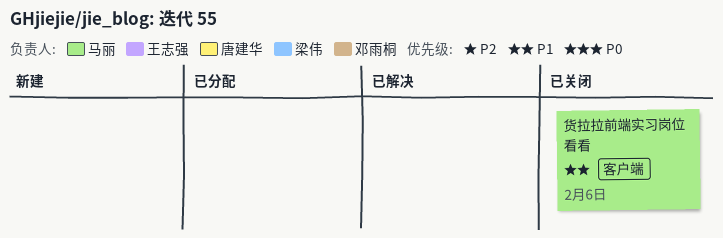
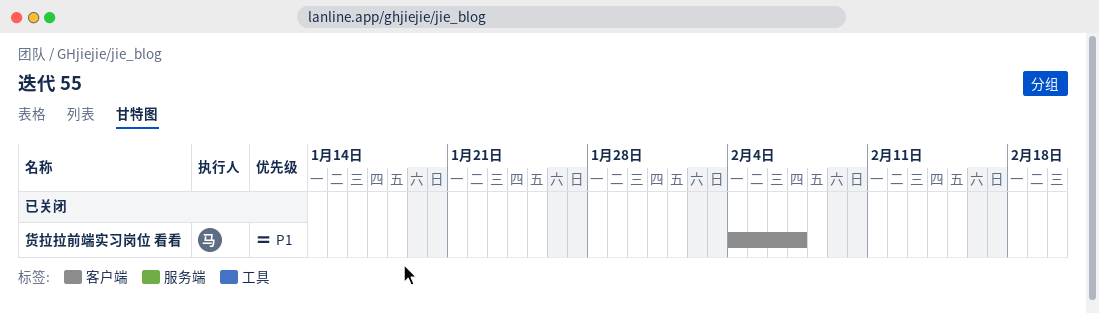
货拉拉前端实习岗位 看看, due: Feb 6 -> Feb 7

